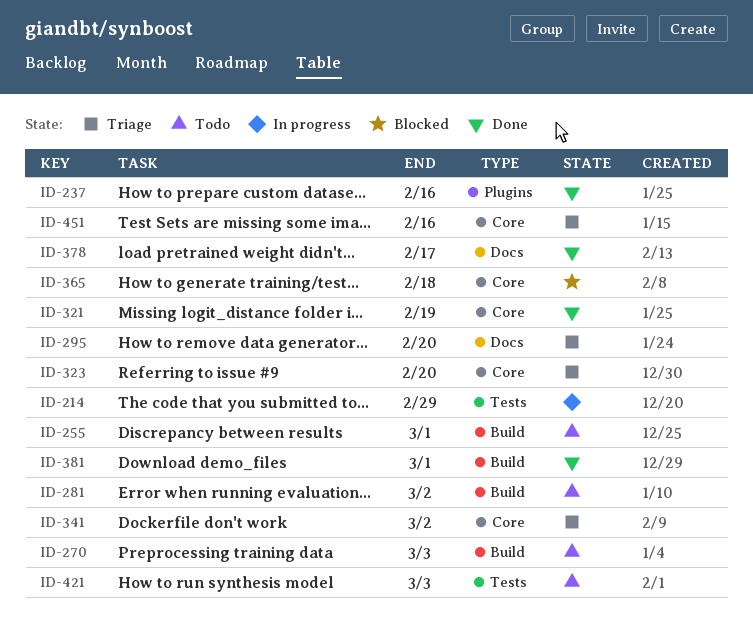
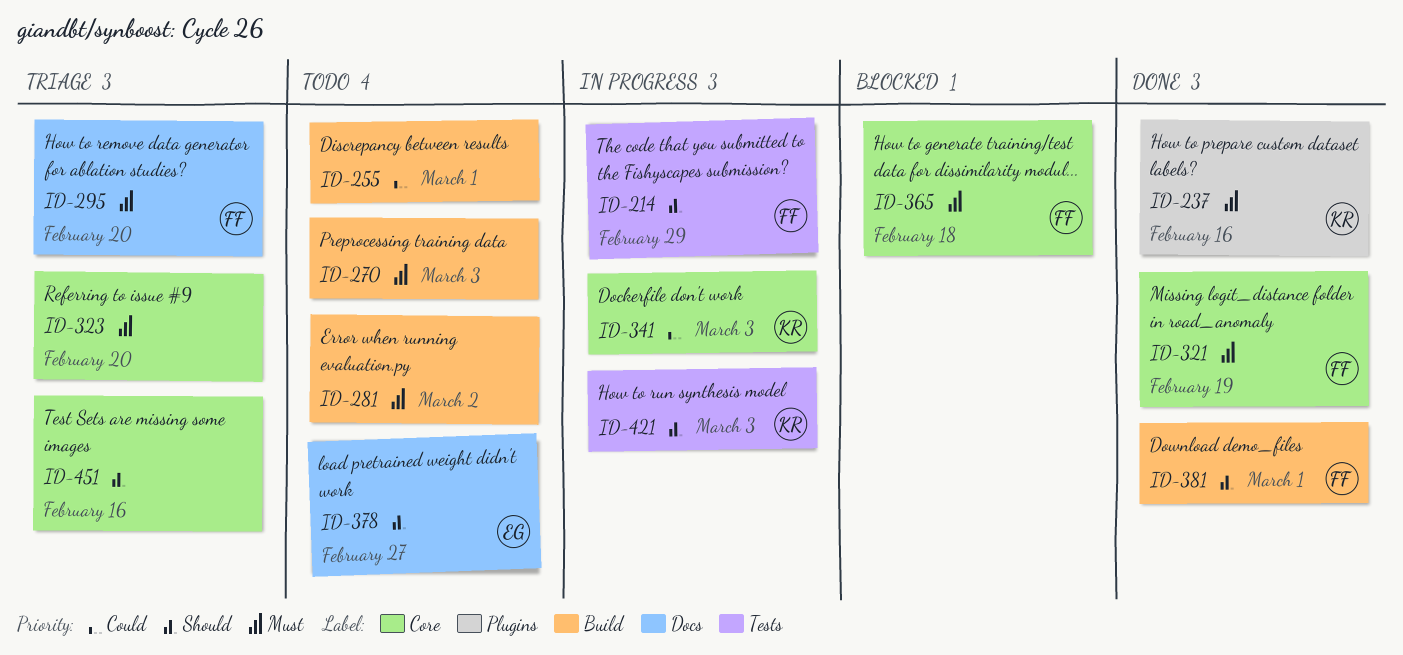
ID-341, status: Triage -> In progress
ID-341, due: Mar 2 -> Mar 3
ID-378, status: Done -> Todo
ID-378, due: Feb 17 -> Feb 27
ID-421, status: Todo -> In progress

